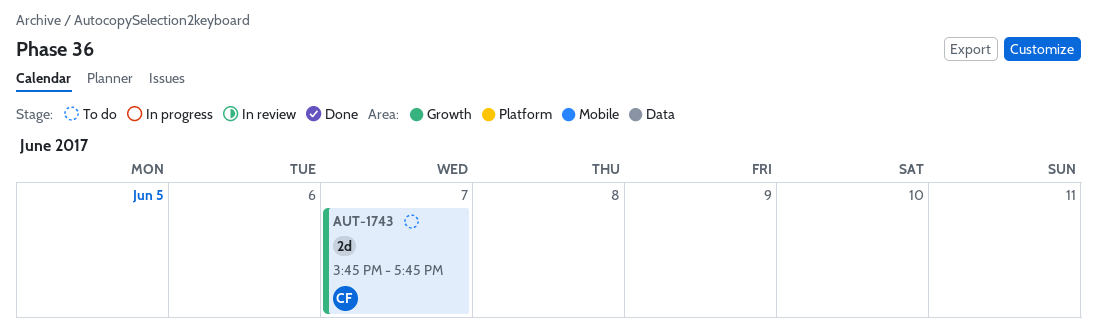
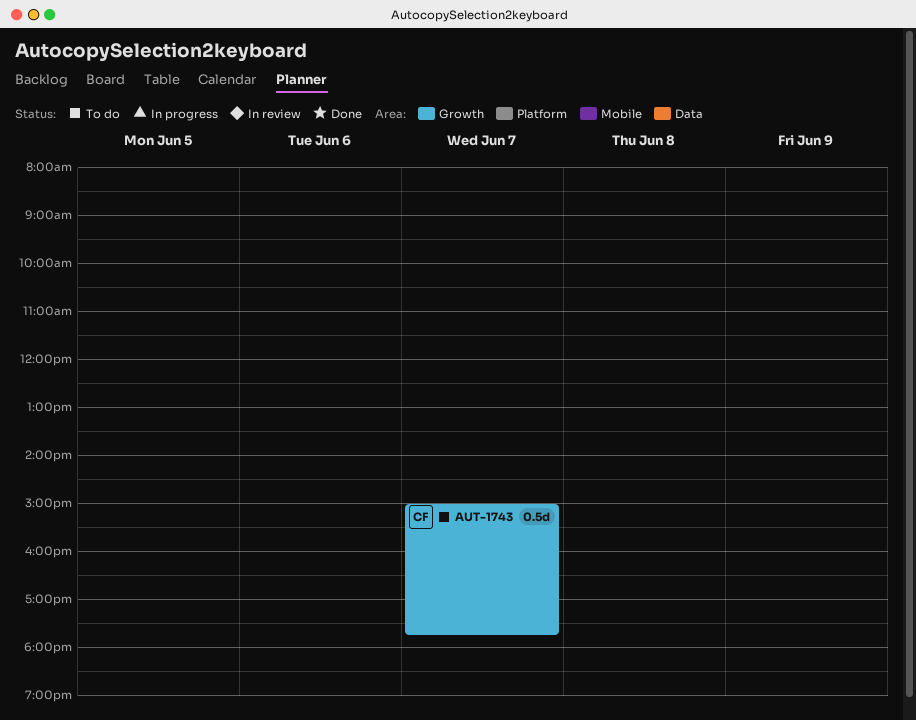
AUT-1743, estimate: 2d -> 0.5d
AUT-1743, begins: 15:45 -> 15:00

